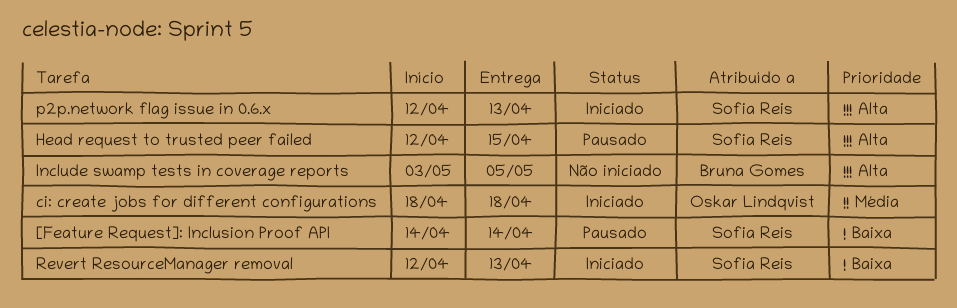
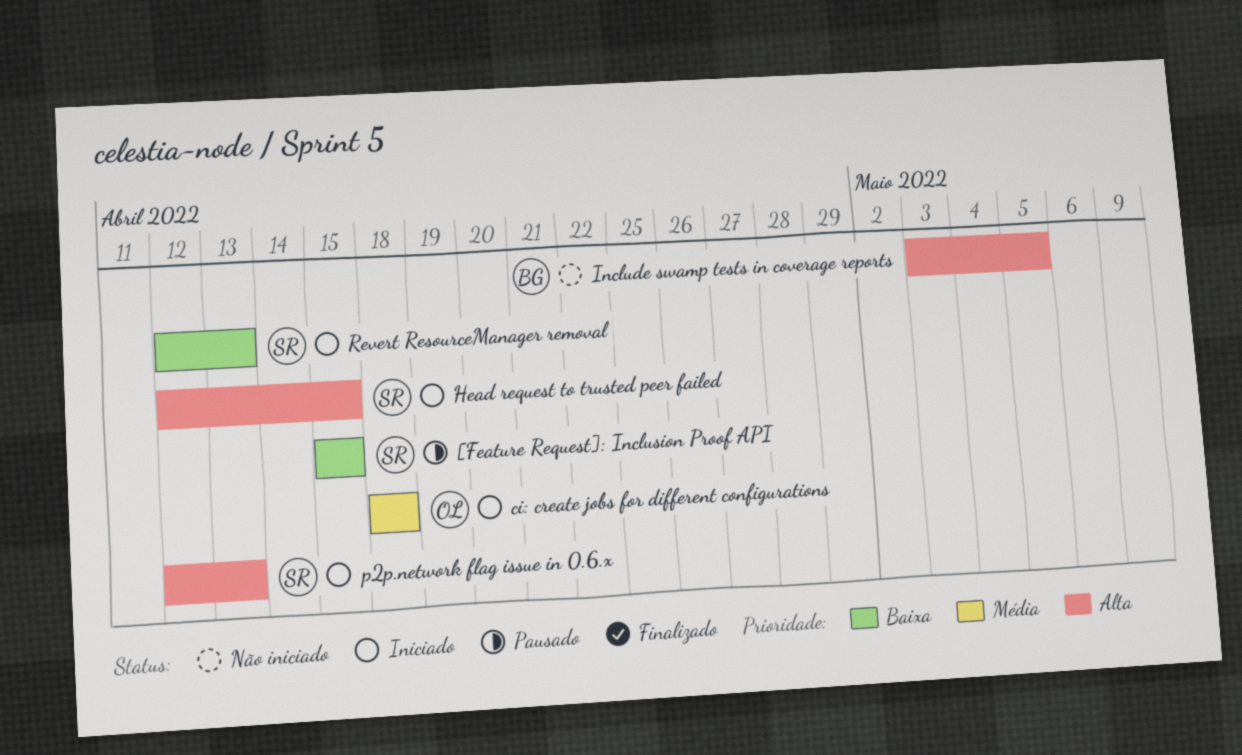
[Feature Request]: Inclusion Proof API, start: Apr 14 -> Apr 15
[Feature Request]: Inclusion Proof API, due: Apr 14 -> Apr 15
Head request to trusted peer failed, status: Pausado -> Iniciado

